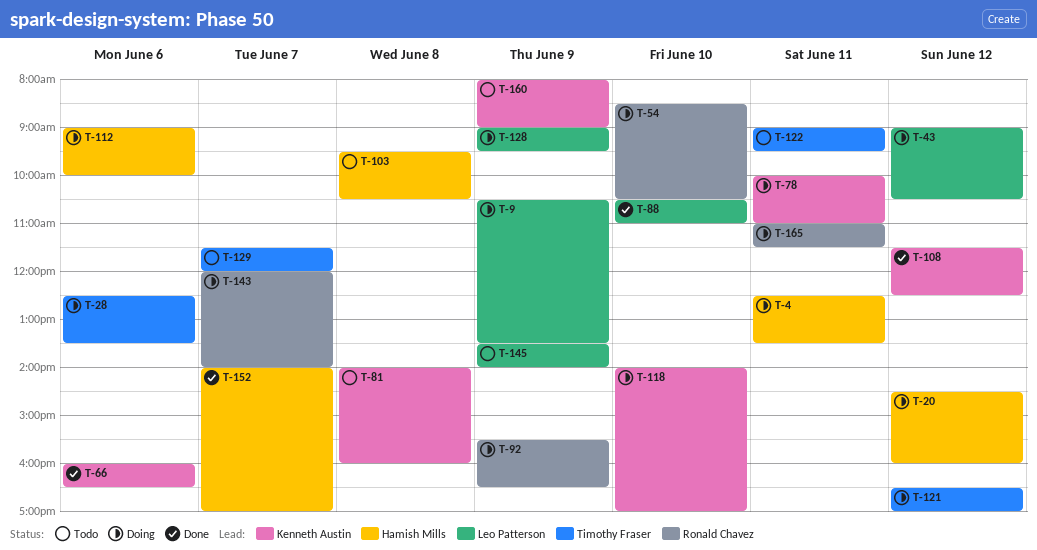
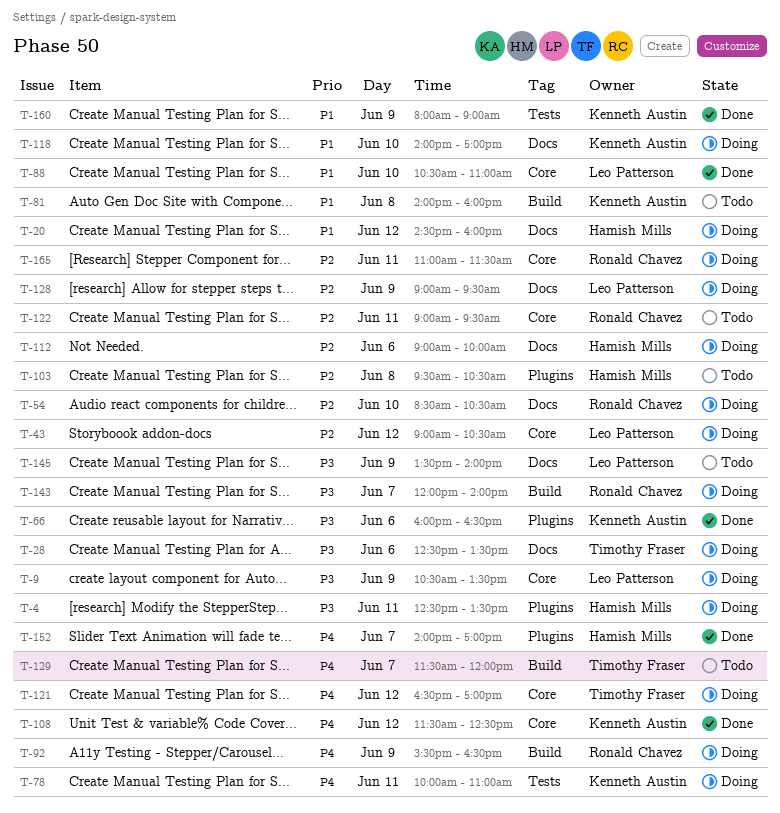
T-122, owner: Timothy Fraser -> Ronald Chavez
T-160, status: Todo -> Done

